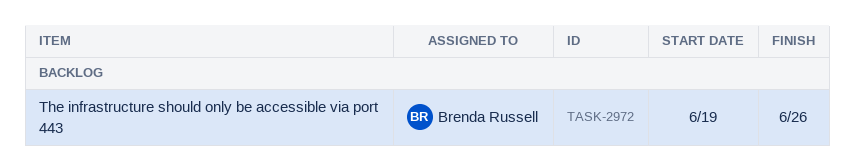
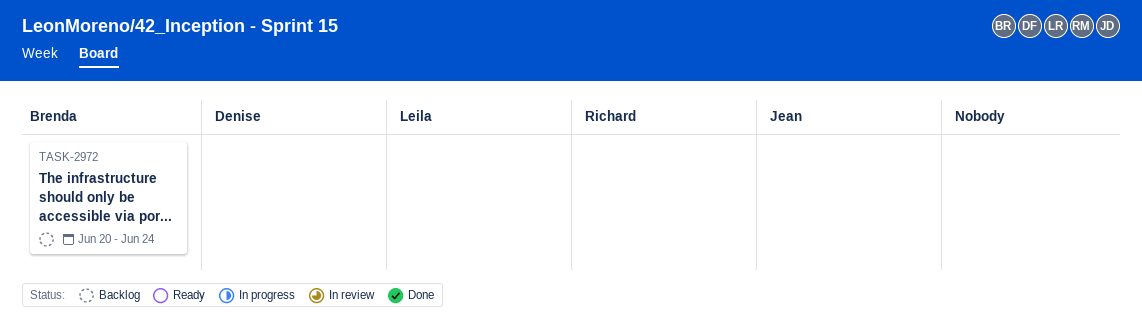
TASK-2972, start: Jun 19 -> Jun 20
TASK-2972, due: Jun 26 -> Jun 24

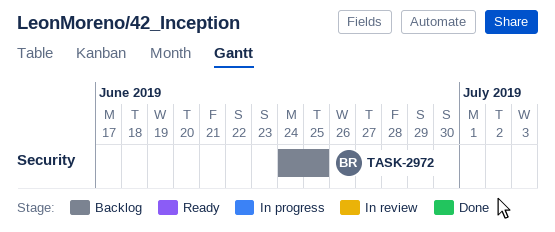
TASK-2972, start: Jun 20 -> Jun 24
TASK-2972, due: Jun 24 -> Jun 25

